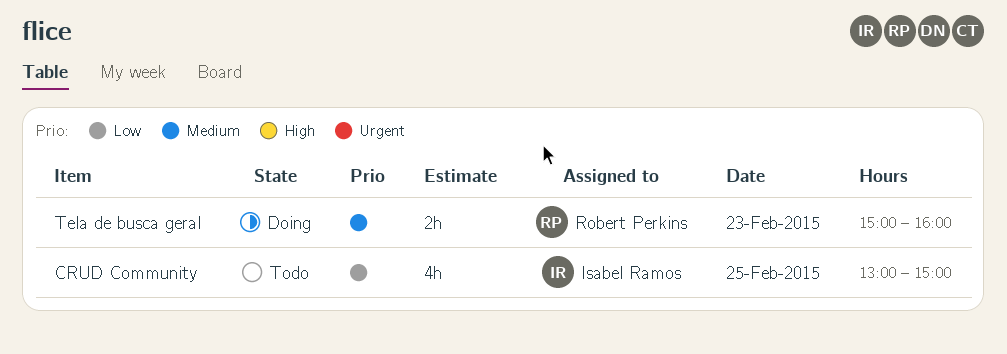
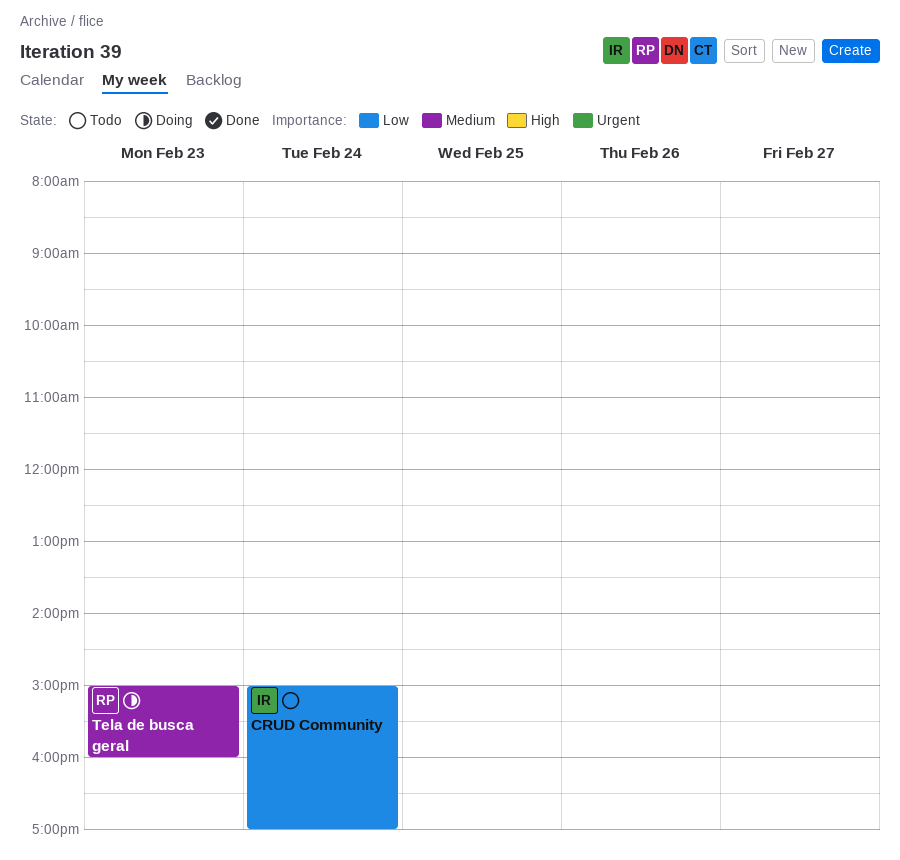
CRUD Community, day: Feb 25 -> Feb 24
CRUD Community, begins: 13:00 -> 15:00
CRUD Community, ends: 15:00 -> 17:00

